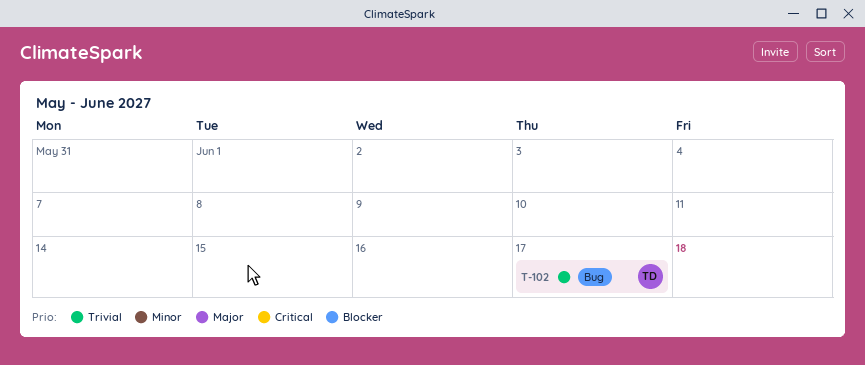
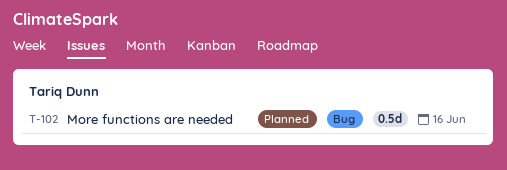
T-102, due: Jun 17 -> Jun 16

